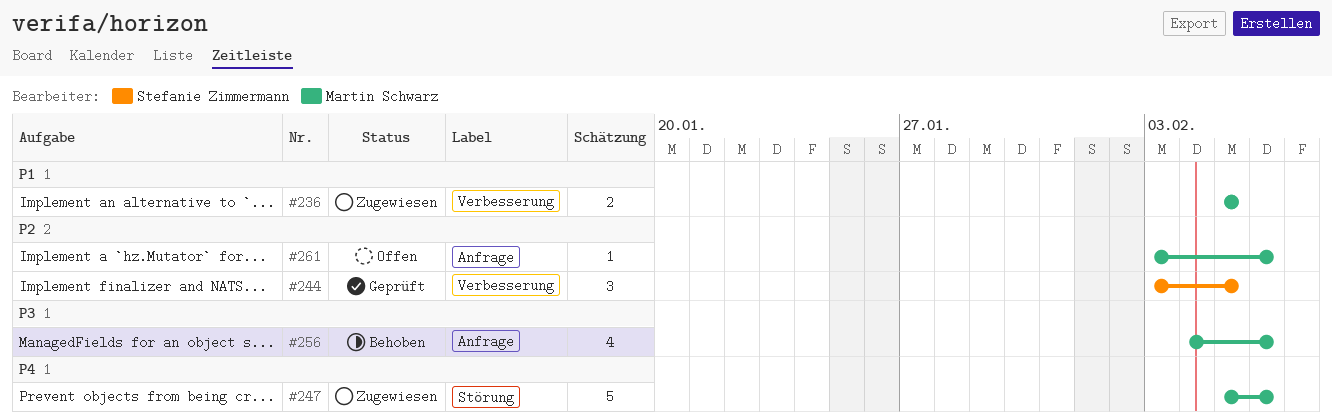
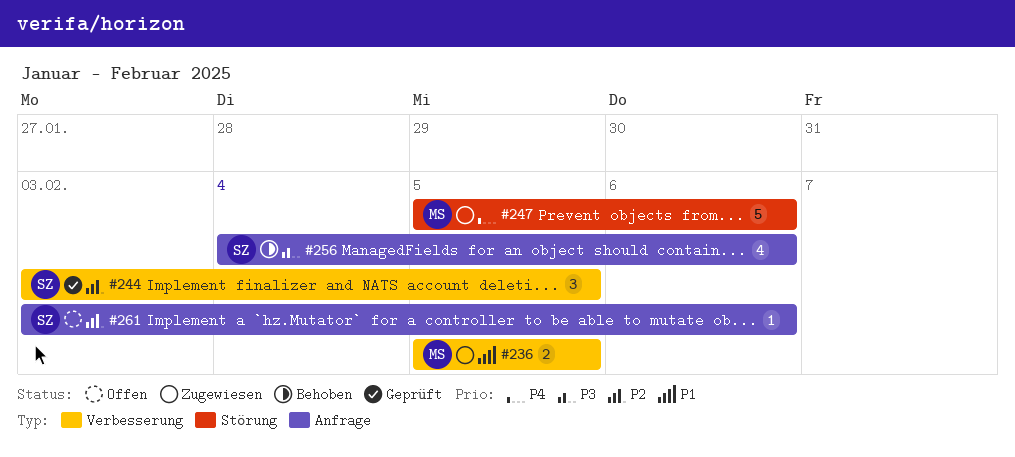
#256, owner: Martin Schwarz -> Stefanie Zimmermann
#261, owner: Martin Schwarz -> Stefanie Zimmermann

